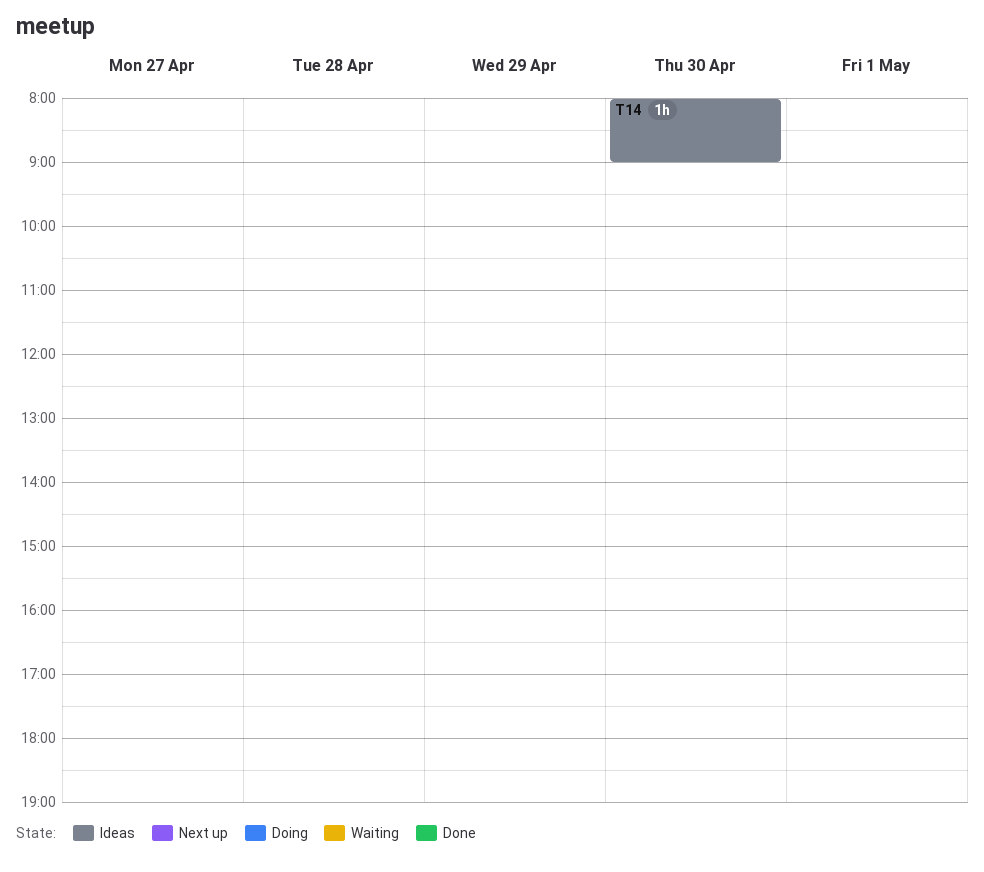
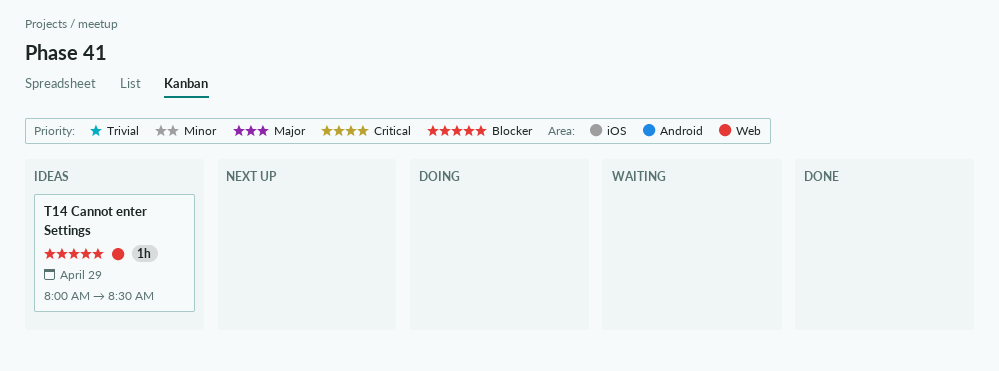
T14, day: Apr 30 -> Apr 29
T14, ends: 09:00 -> 08:30

